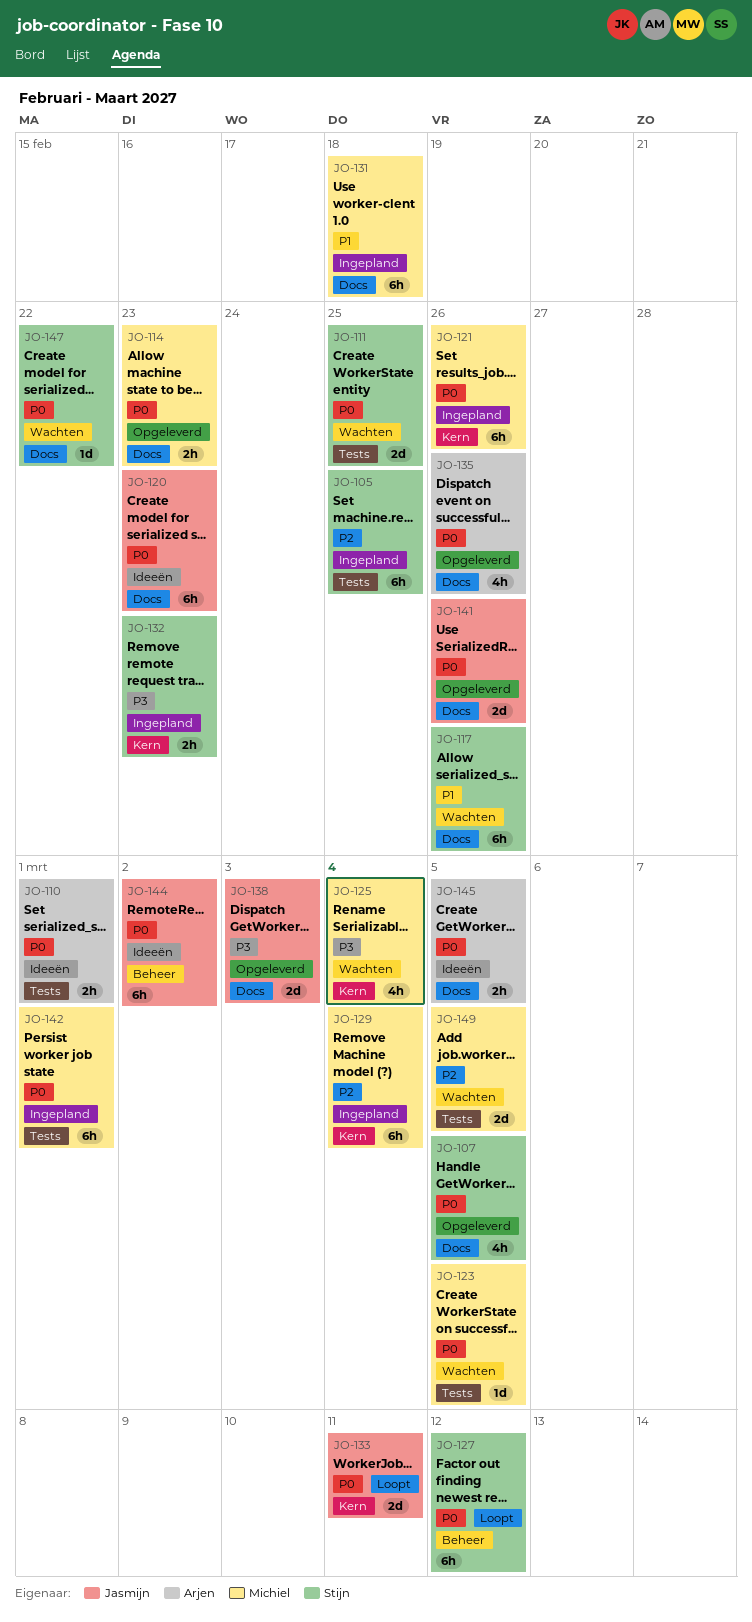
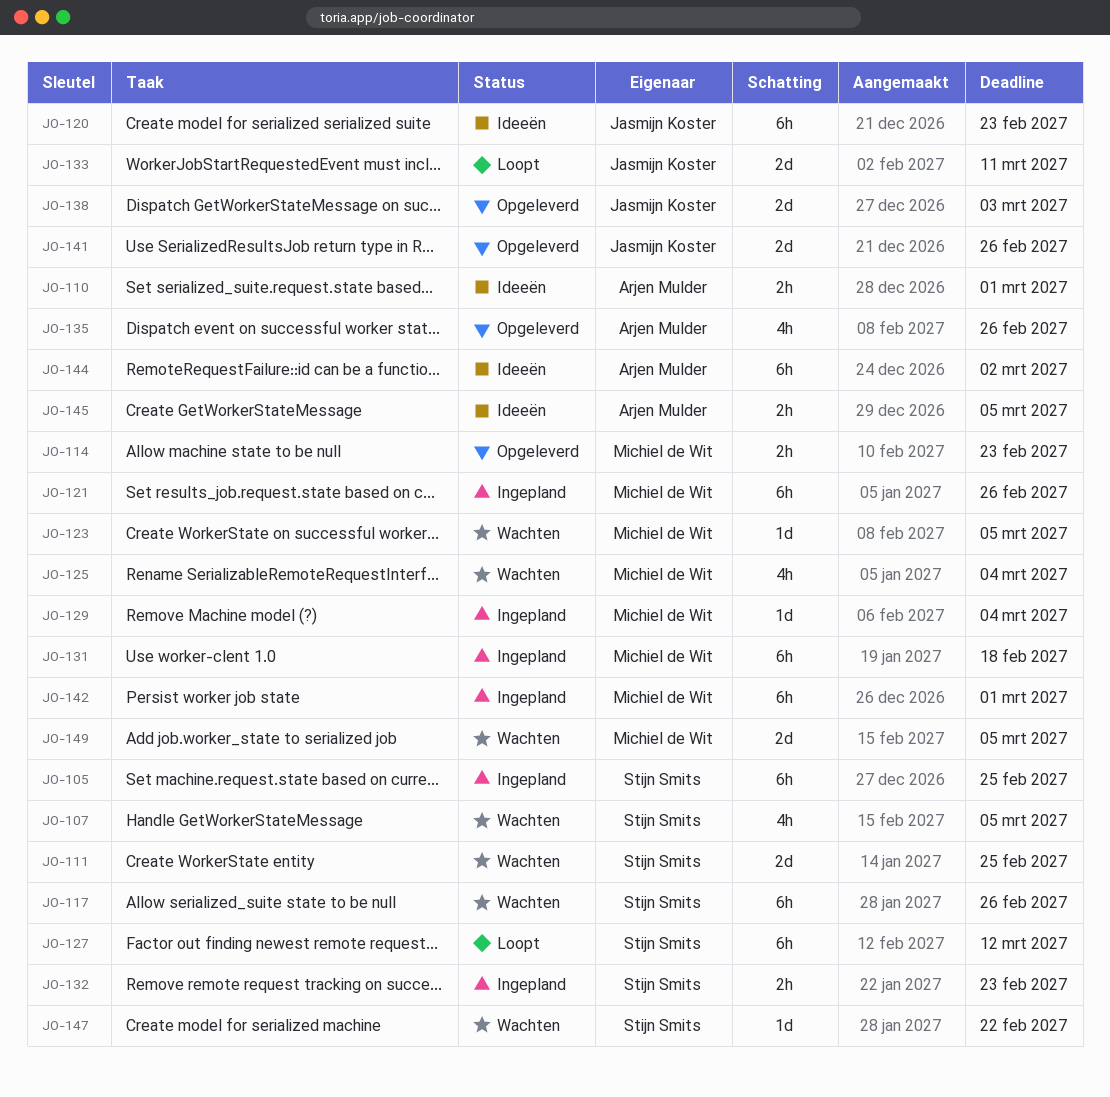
JO-107, status: Opgeleverd -> Wachten
JO-129, estimate: 6h -> 1d
JO-144, owner: Jasmijn Koster -> Arjen Mulder

